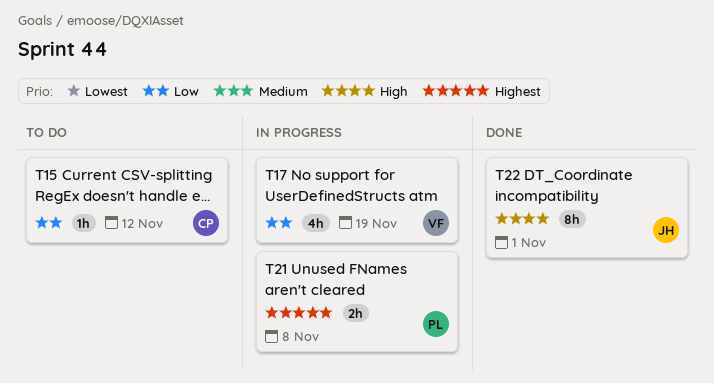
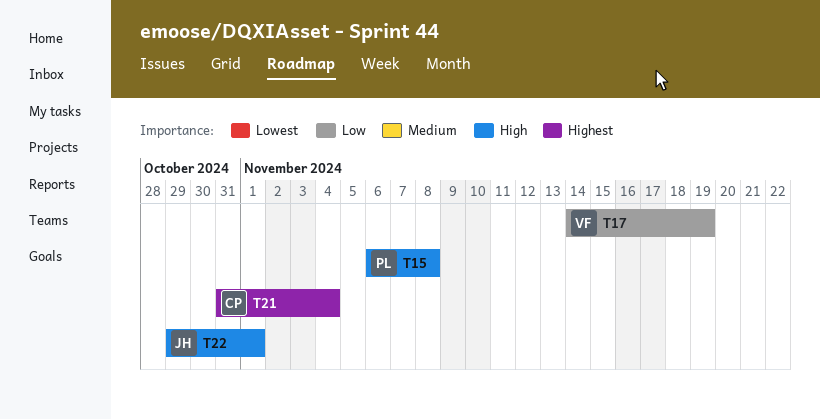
T15, owner: CP -> PL
T15, priority: Low -> High
T15, due: Nov 12 -> Nov 8
T21, owner: PL -> CP
T21, due: Nov 8 -> Nov 4

